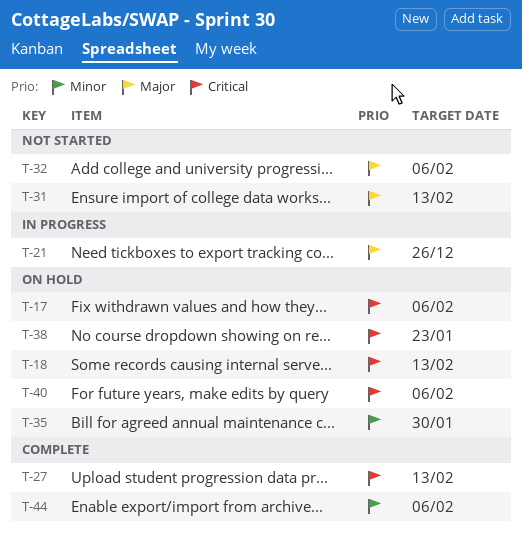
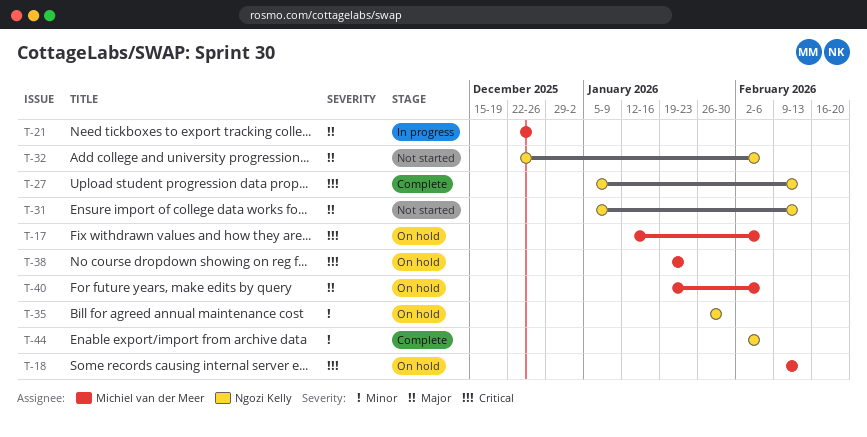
T-40, priority: Critical -> Major

